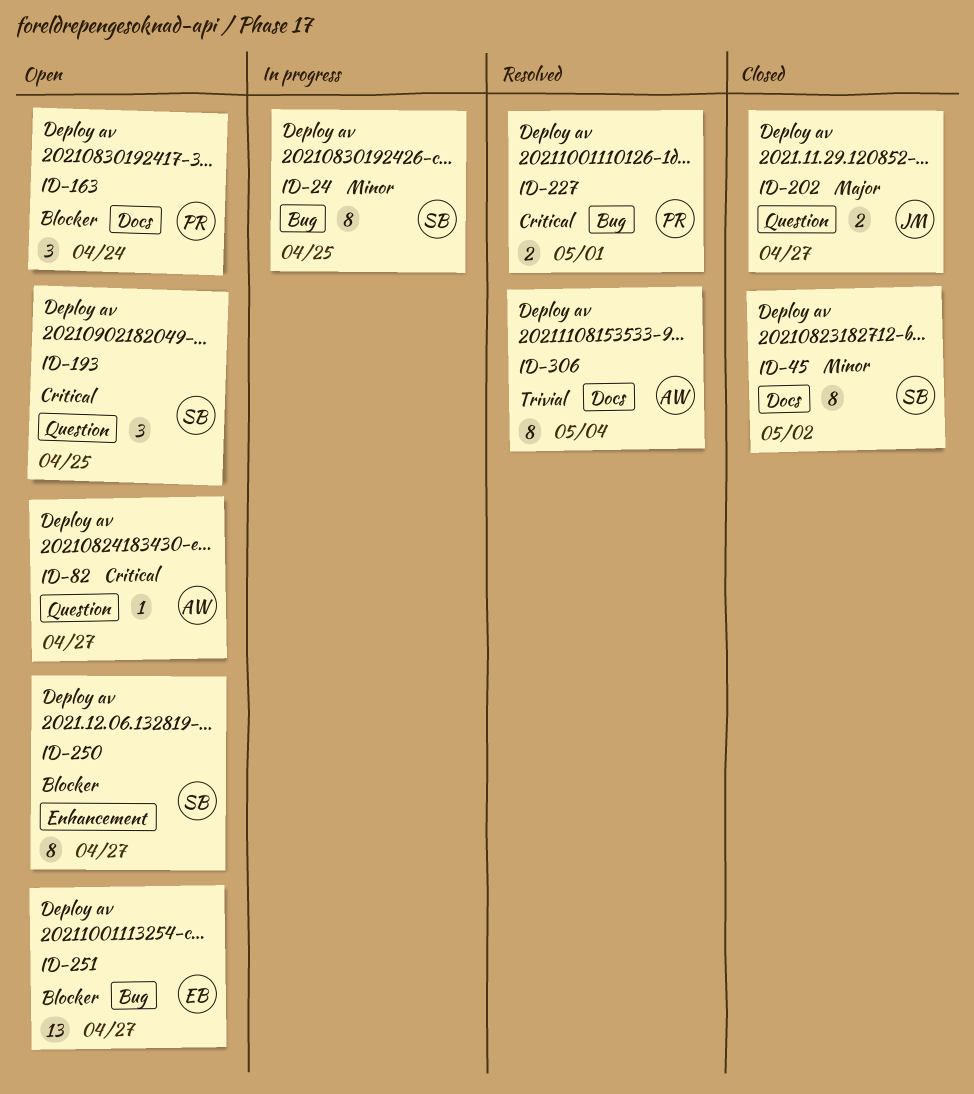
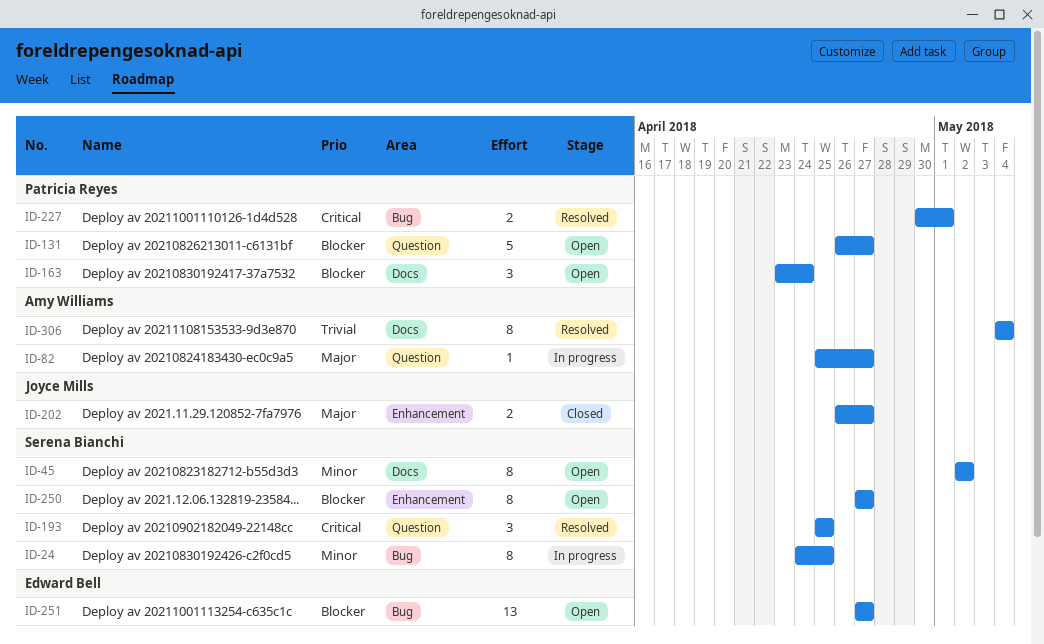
ID-45, status: Closed -> Open
ID-82, status: Open -> In progress
ID-82, priority: Critical -> Major
ID-131: none -> present
ID-193, status: Open -> Resolved
ID-202, label: Question -> Enhancement

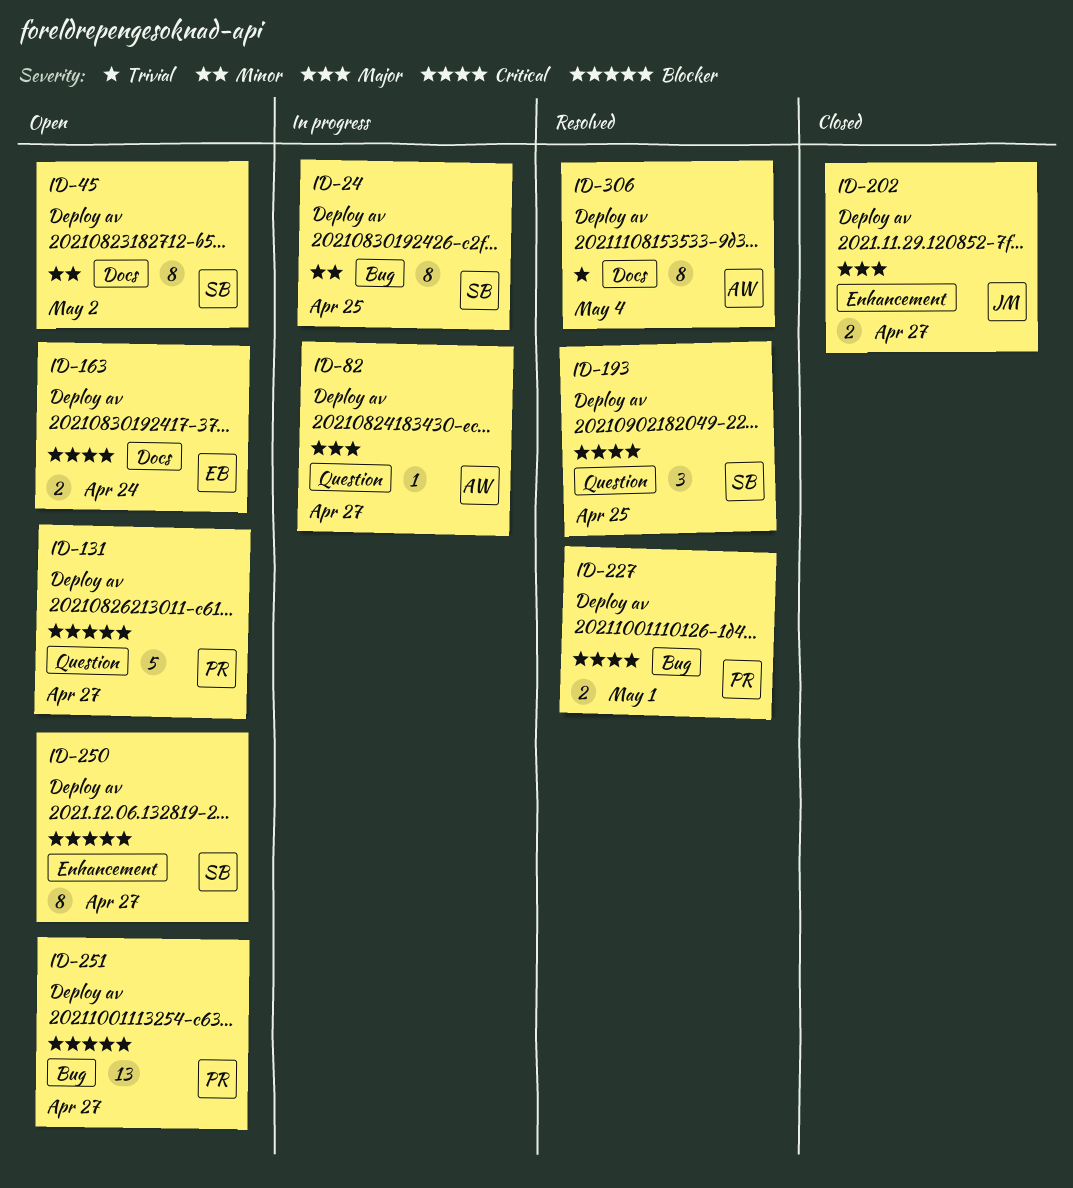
ID-163, owner: Patricia Reyes -> Edward Bell
ID-163, priority: Blocker -> Critical
ID-163, estimate: 3 -> 2
ID-251, owner: Edward Bell -> Patricia Reyes

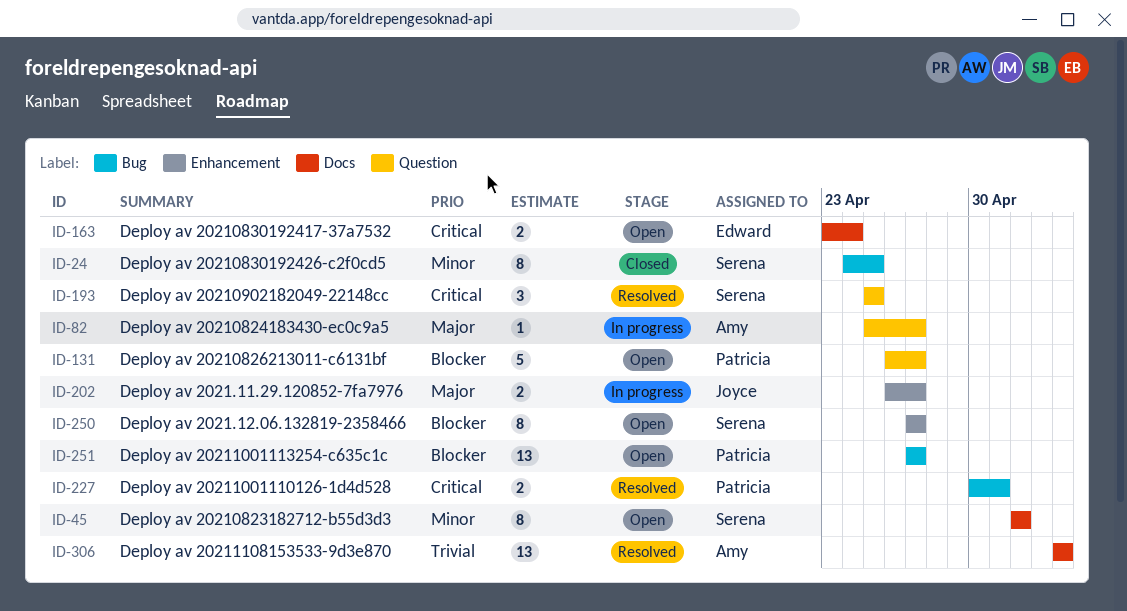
ID-24, status: In progress -> Closed
ID-202, status: Closed -> In progress
ID-306, estimate: 8 -> 13

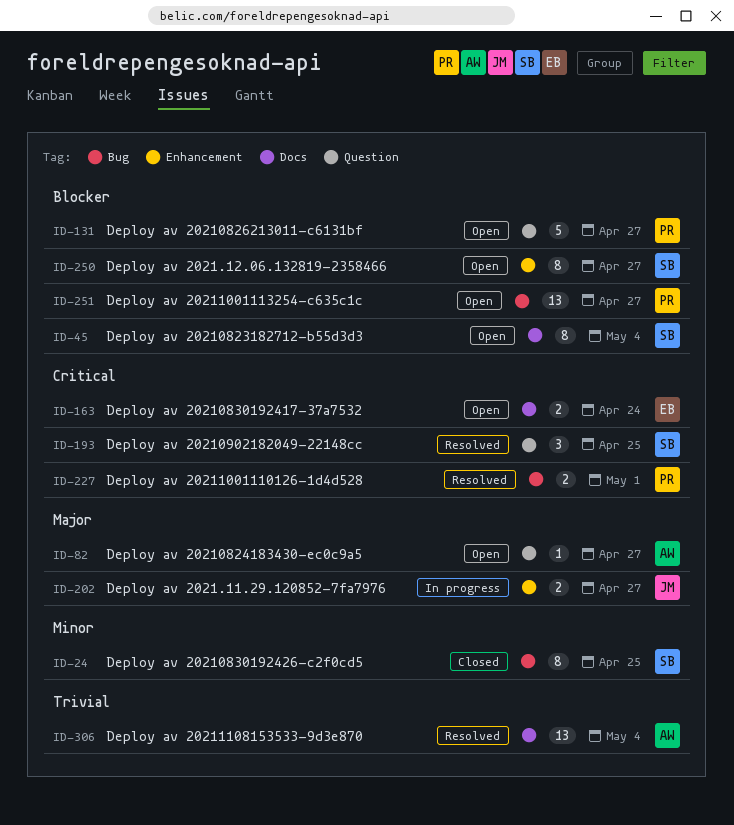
ID-45, priority: Minor -> Blocker
ID-45, due: May 2 -> May 4
ID-82, status: In progress -> Open

